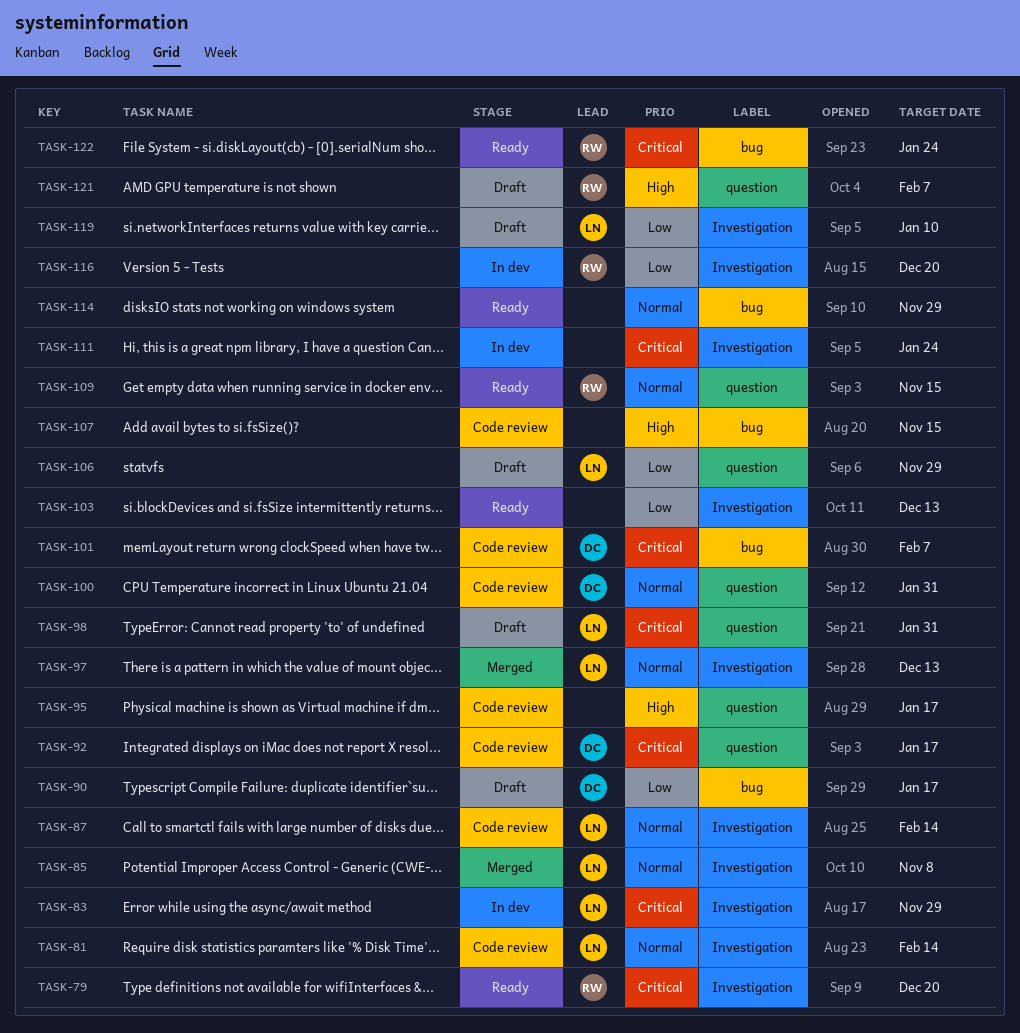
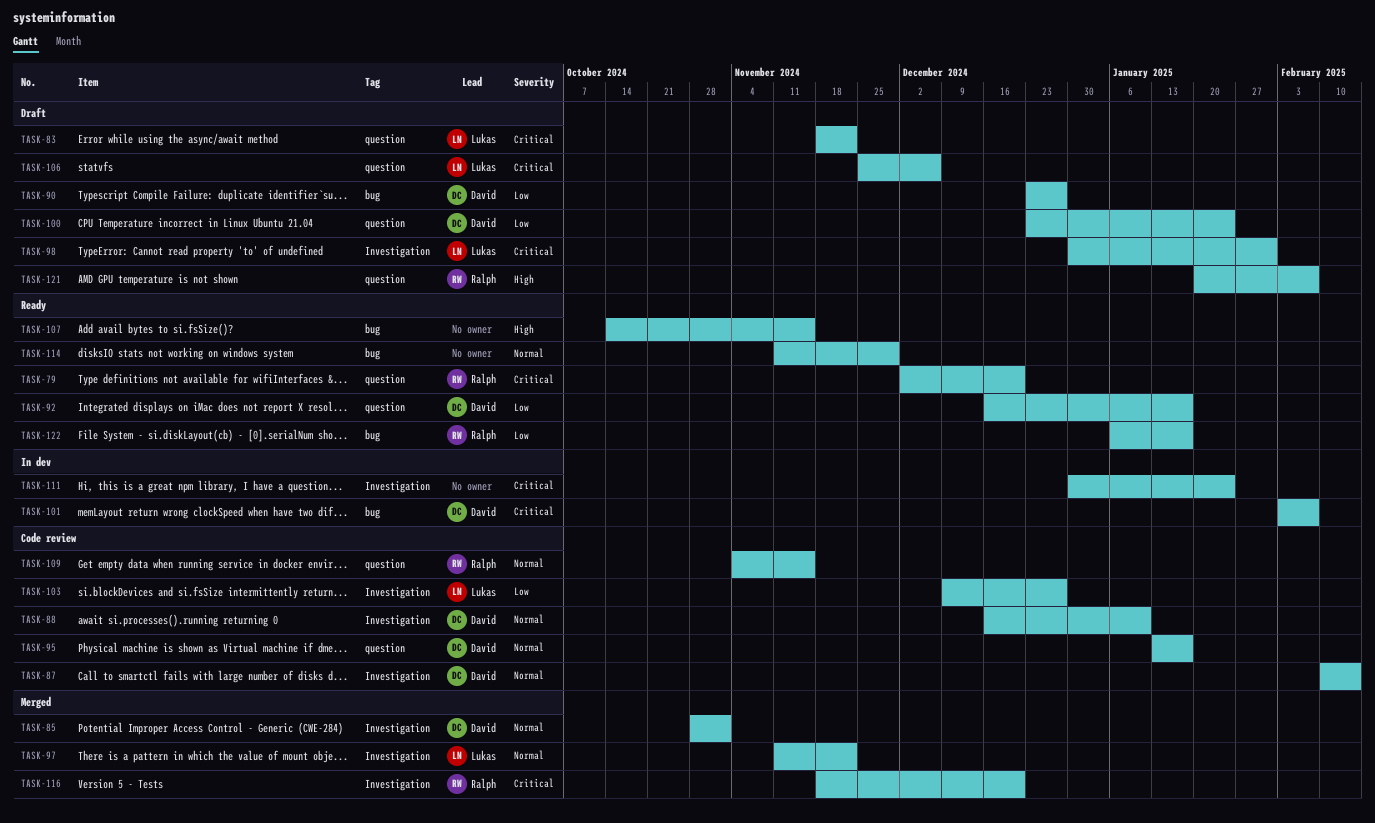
TASK-79, label: Investigation -> question
TASK-81: present -> none
TASK-83, status: In dev -> Draft
TASK-83, label: Investigation -> question
TASK-83, due: Nov 29 -> Nov 22
TASK-85, owner: Lukas -> David
TASK-85, due: Nov 8 -> Nov 1
TASK-87, owner: Lukas -> David
TASK-88: none -> present
TASK-90, due: Jan 17 -> Dec 27
TASK-92, status: Code review -> Ready
TASK-92, priority: Critical -> Low
TASK-95, owner: none -> David
TASK-95, priority: High -> Normal
TASK-97, due: Dec 13 -> Nov 22
TASK-98, label: question -> Investigation
TASK-100, status: Code review -> Draft
TASK-100, priority: Normal -> Low
TASK-100, due: Jan 31 -> Jan 24
TASK-101, status: Code review -> In dev
TASK-103, status: Ready -> Code review
TASK-103, owner: none -> Lukas
TASK-103, due: Dec 13 -> Dec 27
TASK-106, priority: Low -> Critical
TASK-106, due: Nov 29 -> Dec 6
TASK-107, status: Code review -> Ready
TASK-109, status: Ready -> Code review
TASK-116, status: In dev -> Merged
TASK-116, priority: Low -> Critical
TASK-119: present -> none
TASK-122, priority: Critical -> Low
TASK-122, due: Jan 24 -> Jan 17

